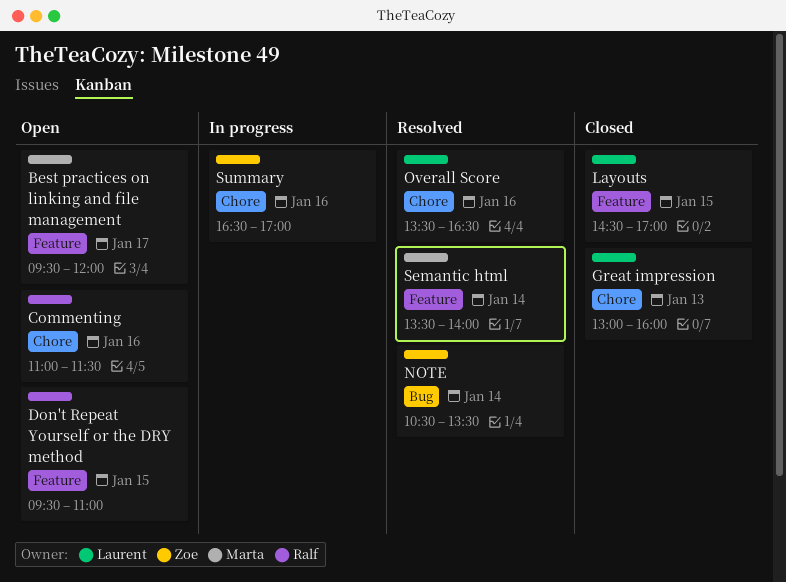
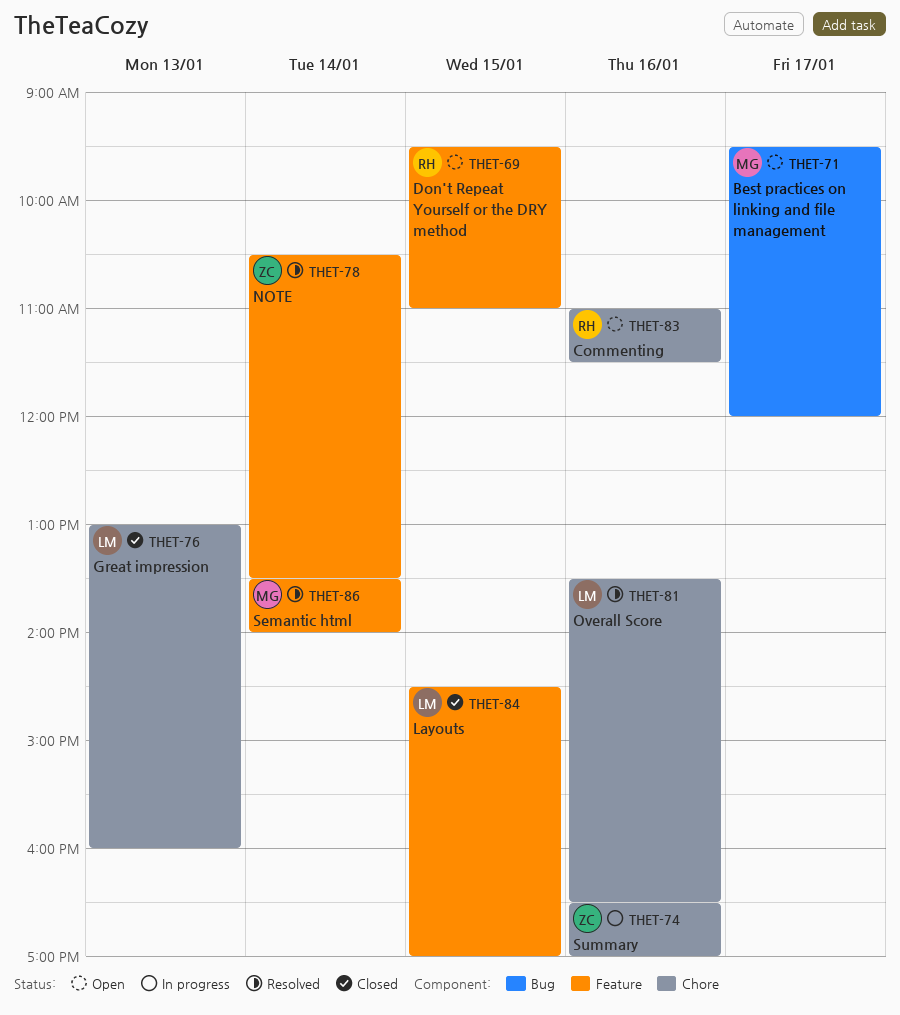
Best practices on linking and file management, label: Feature -> Bug
NOTE, label: Bug -> Feature

